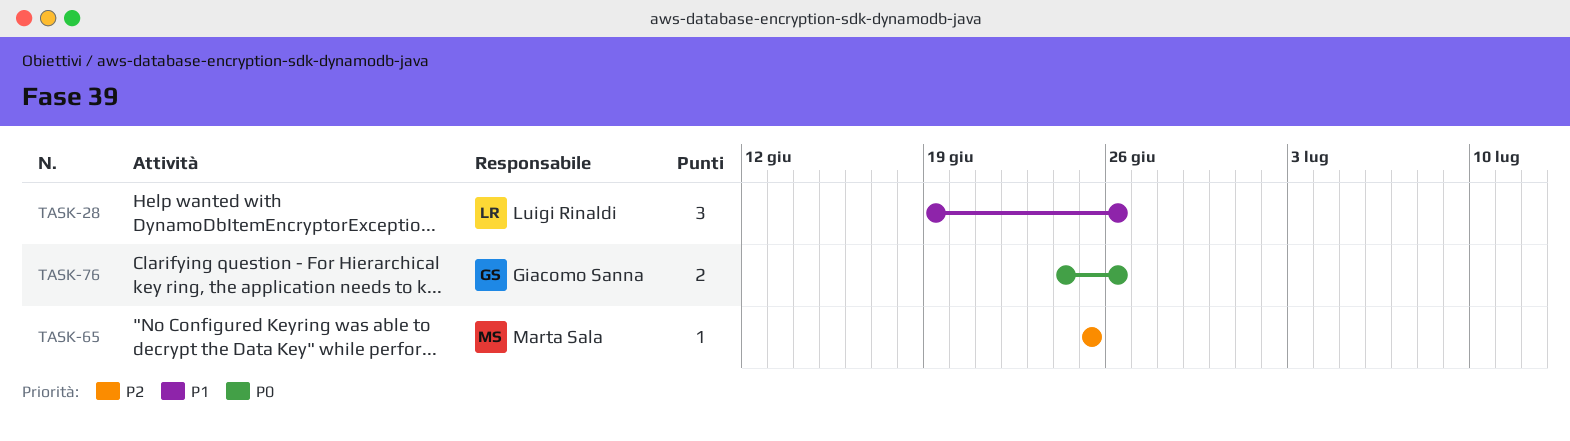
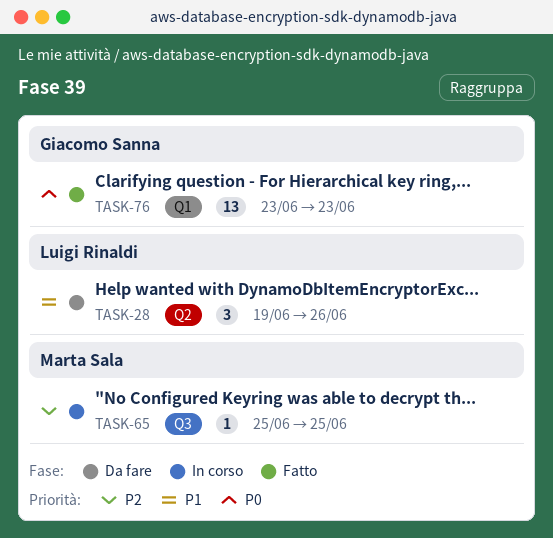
TASK-76, estimate: 2 -> 13
TASK-76, start: Jun 24 -> Jun 23
TASK-76, due: Jun 26 -> Jun 23

